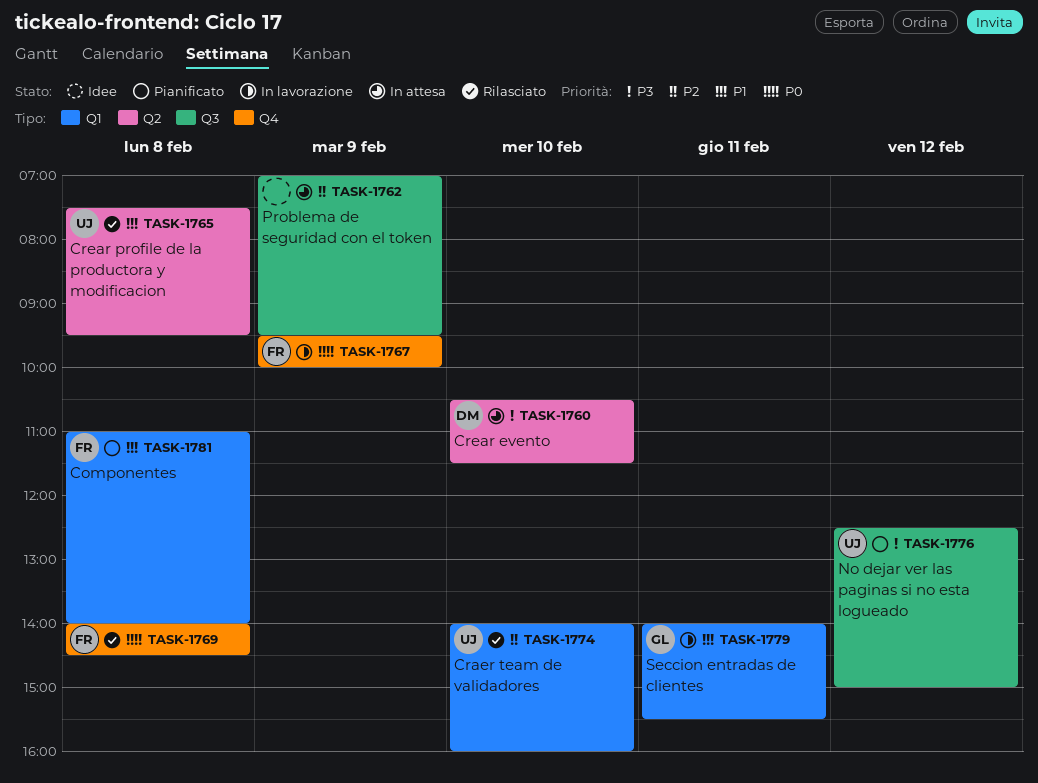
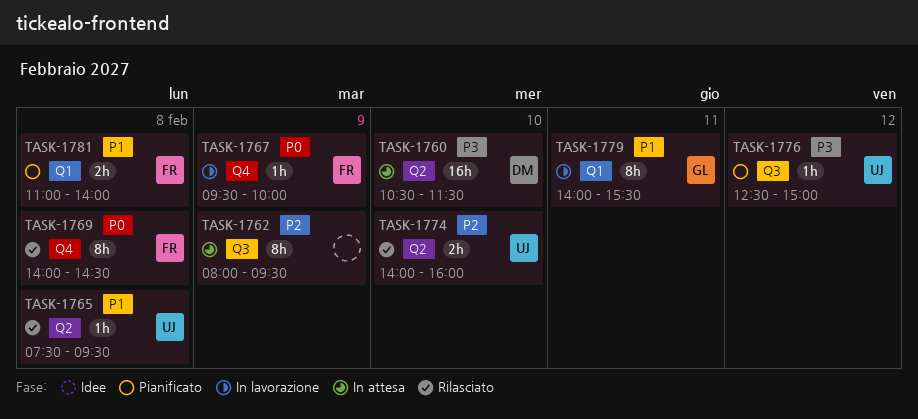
TASK-1762, begins: 07:00 -> 08:00
TASK-1774, label: Q1 -> Q2

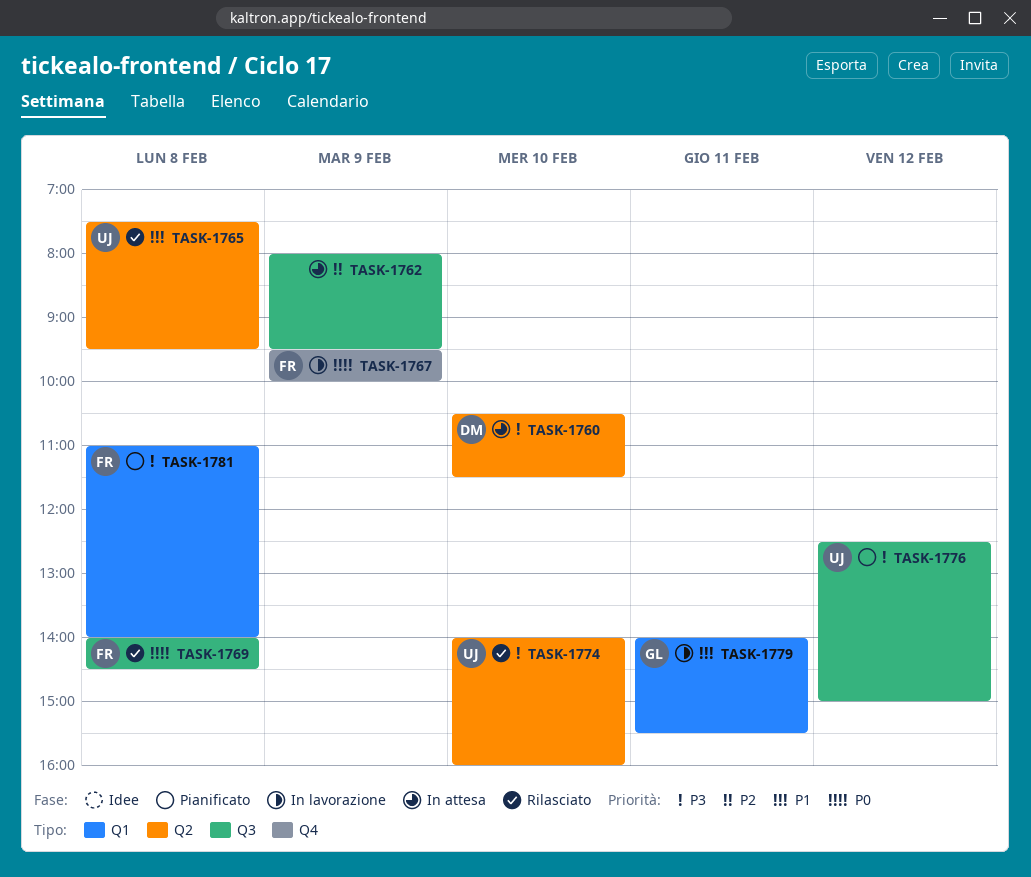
TASK-1769, label: Q4 -> Q3
TASK-1774, priority: P2 -> P3
TASK-1781, priority: P1 -> P3

